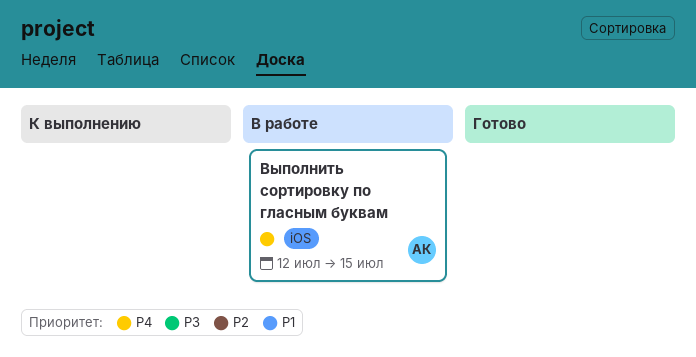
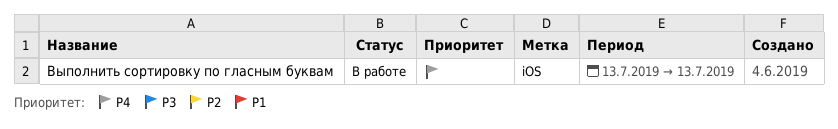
Выполнить сортировку по гласным буквам, start: Jul 12 -> Jul 13
Выполнить сортировку по гласным буквам, due: Jul 15 -> Jul 13

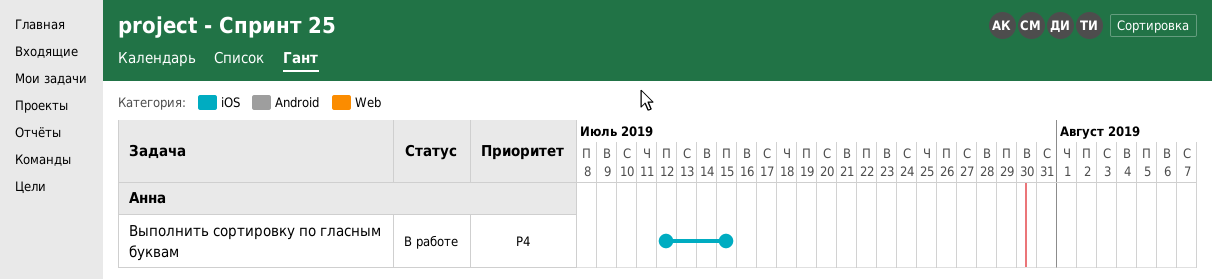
Выполнить сортировку по гласным буквам, start: Jul 13 -> Jul 12
Выполнить сортировку по гласным буквам, due: Jul 13 -> Jul 15

